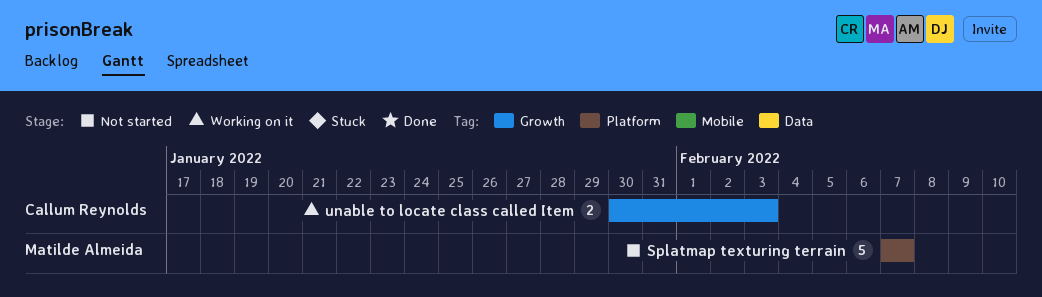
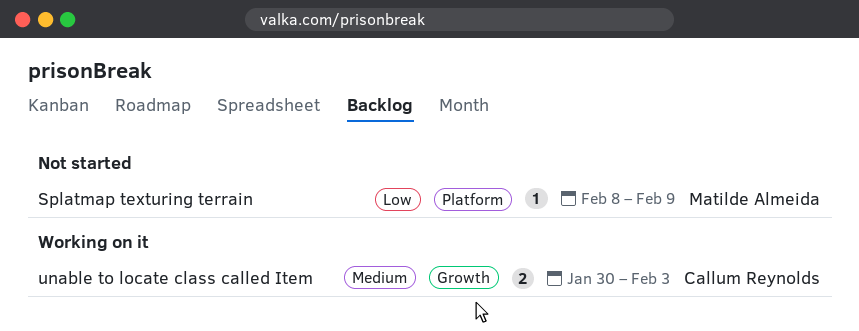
Splatmap texturing terrain, estimate: 5 -> 1
Splatmap texturing terrain, start: Feb 7 -> Feb 8
Splatmap texturing terrain, due: Feb 7 -> Feb 9

